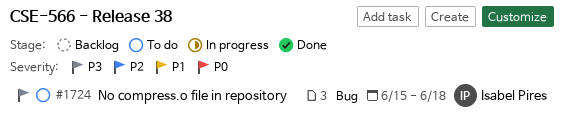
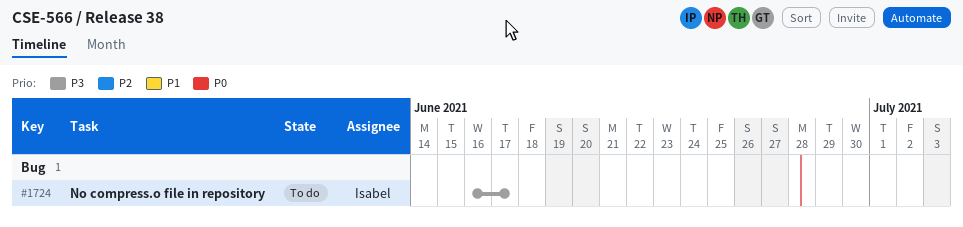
#1724, start: Jun 15 -> Jun 16
#1724, due: Jun 18 -> Jun 17

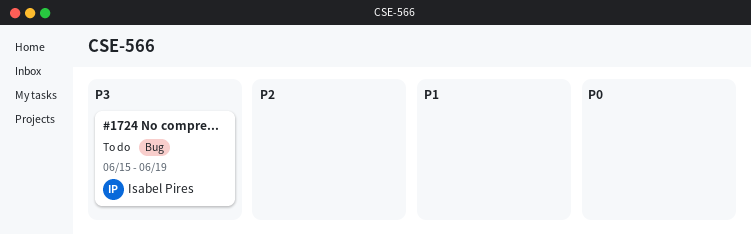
#1724, start: Jun 16 -> Jun 15
#1724, due: Jun 17 -> Jun 19

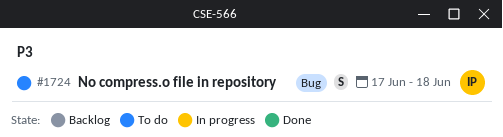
#1724, start: Jun 15 -> Jun 17
#1724, due: Jun 19 -> Jun 18

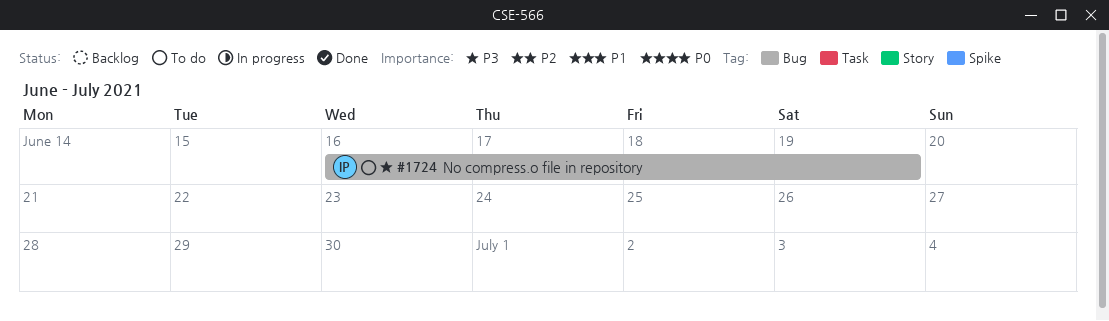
#1724, start: Jun 17 -> Jun 16
#1724, due: Jun 18 -> Jun 19

